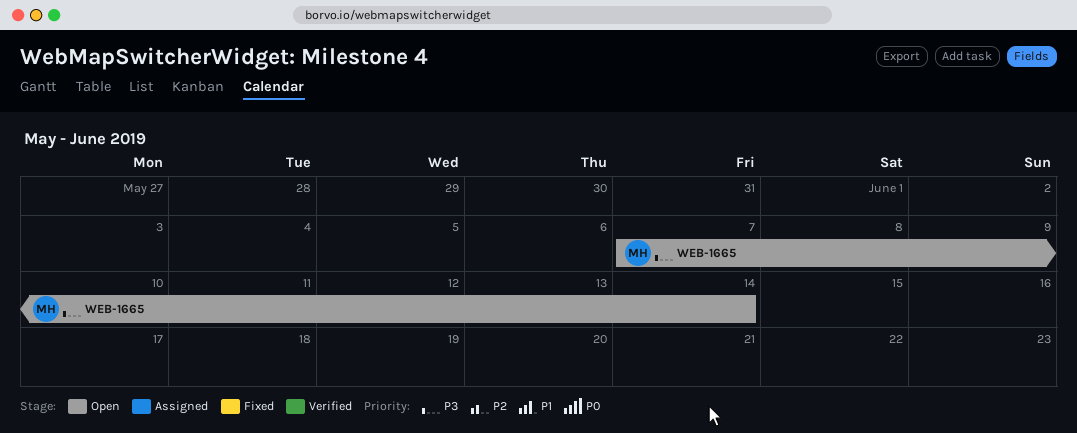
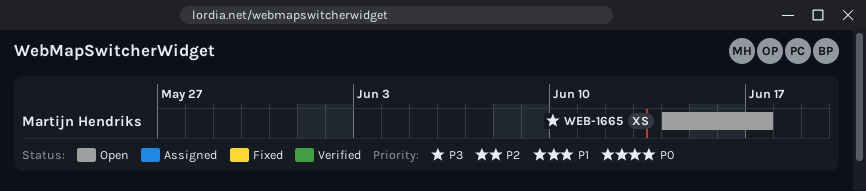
WEB-1665, start: Jun 7 -> Jun 14
WEB-1665, due: Jun 14 -> Jun 17

